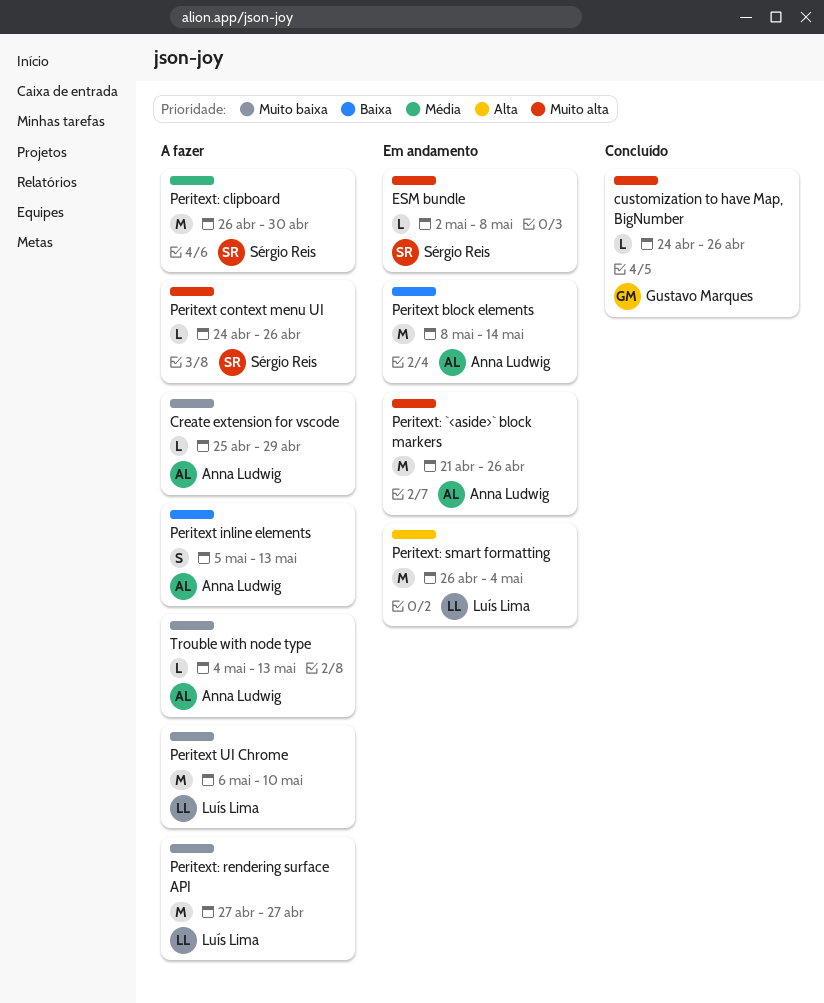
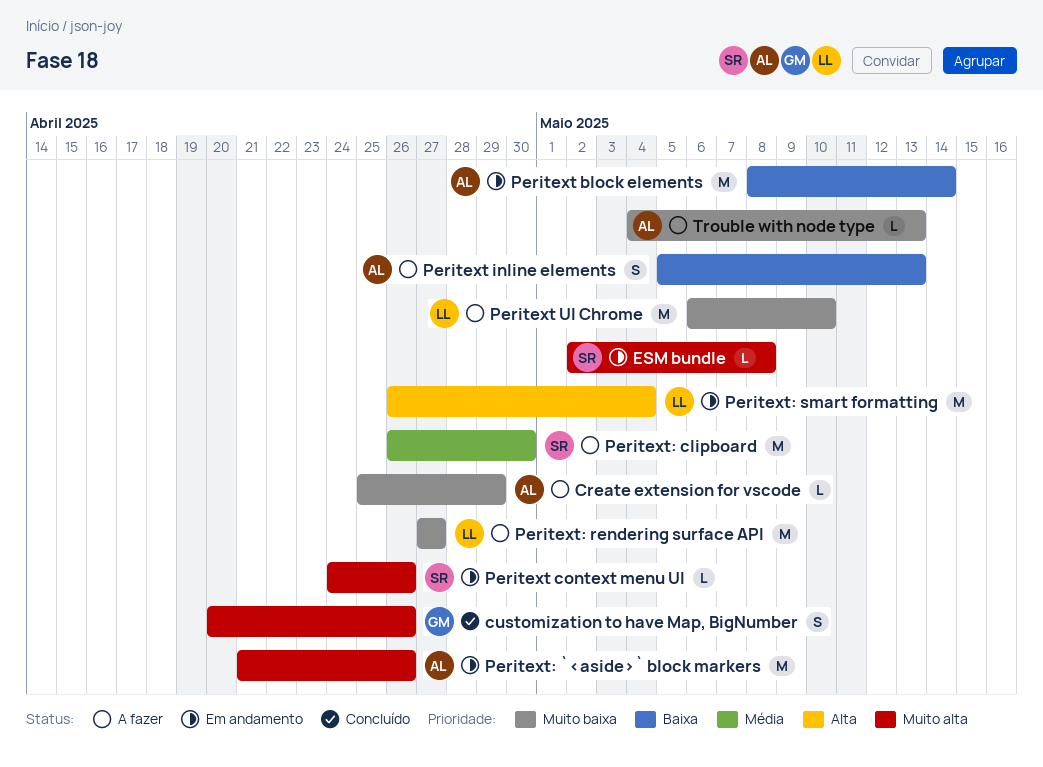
customization to have Map, BigNumber, estimate: L -> S
customization to have Map, BigNumber, start: Apr 24 -> Apr 20
Peritext context menu UI, status: A fazer -> Em andamento

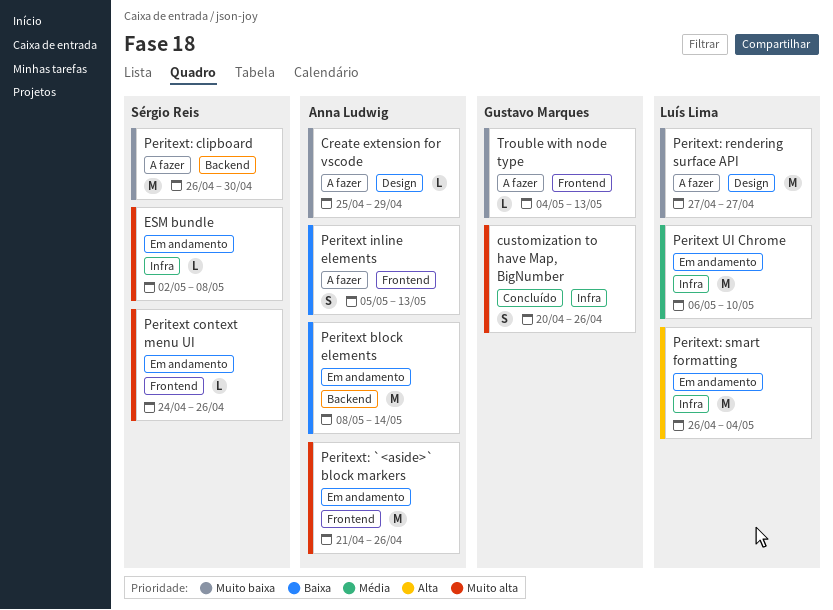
Peritext UI Chrome, status: A fazer -> Em andamento
Peritext UI Chrome, priority: Muito baixa -> Média
Peritext: clipboard, priority: Média -> Muito baixa
Trouble with node type, owner: Anna Ludwig -> Gustavo Marques

